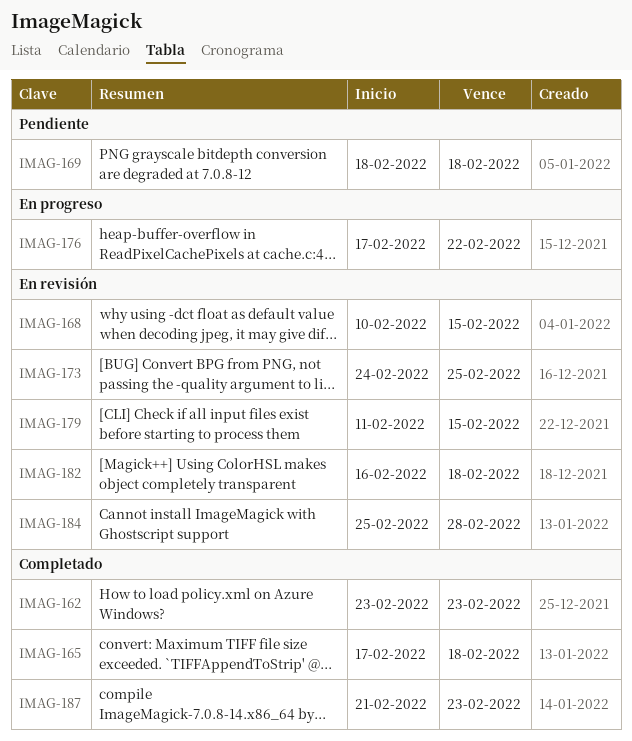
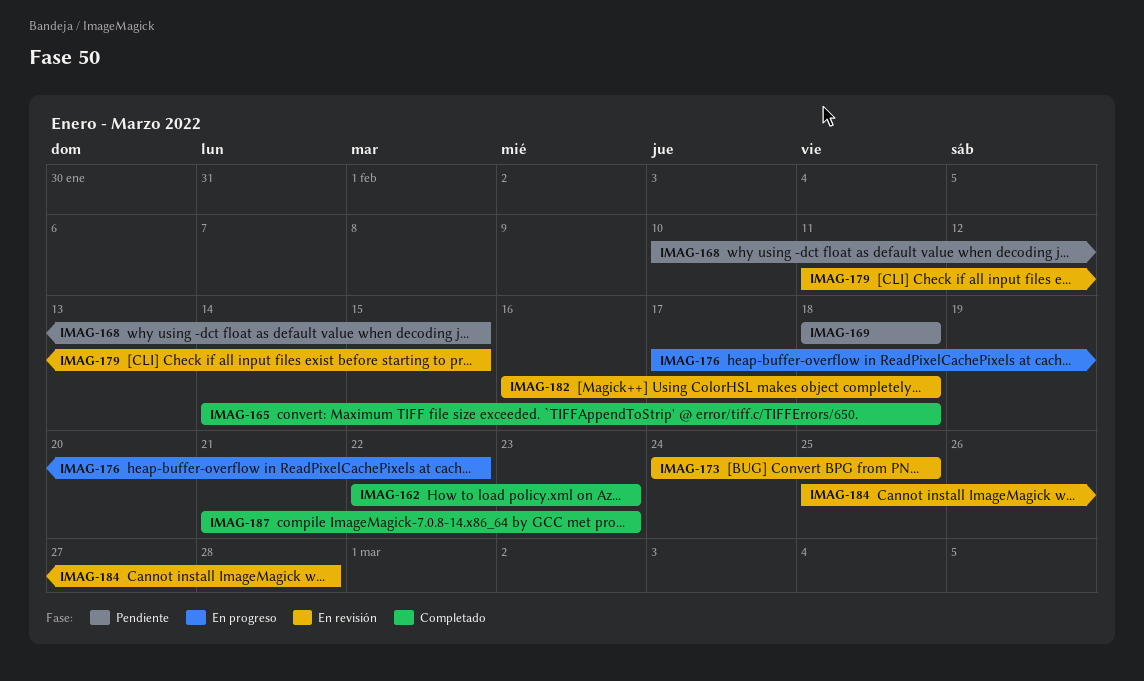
IMAG-162, start: Feb 23 -> Feb 22
IMAG-165, start: Feb 17 -> Feb 14
IMAG-168, status: En revisión -> Pendiente

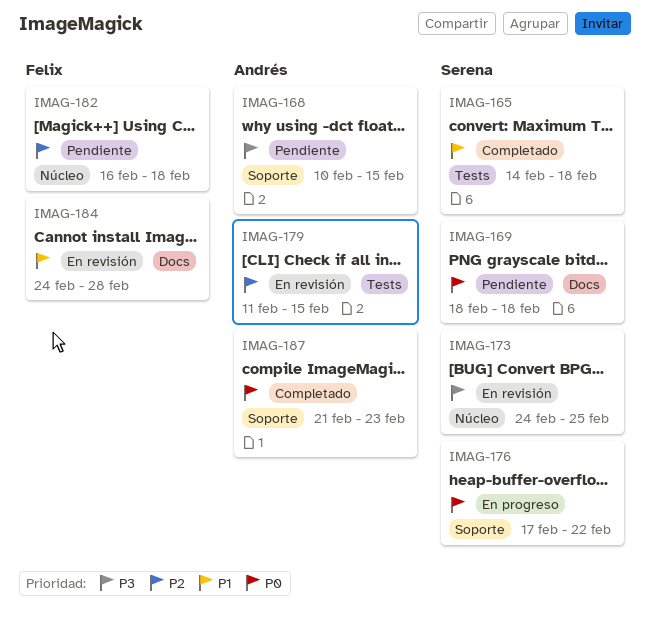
IMAG-162: present -> none
IMAG-182, status: En revisión -> Pendiente
IMAG-184, start: Feb 25 -> Feb 24

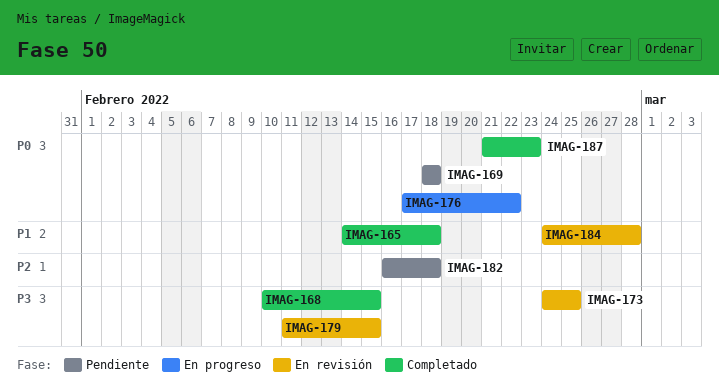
IMAG-168, status: Pendiente -> Completado
IMAG-179, priority: P2 -> P3

